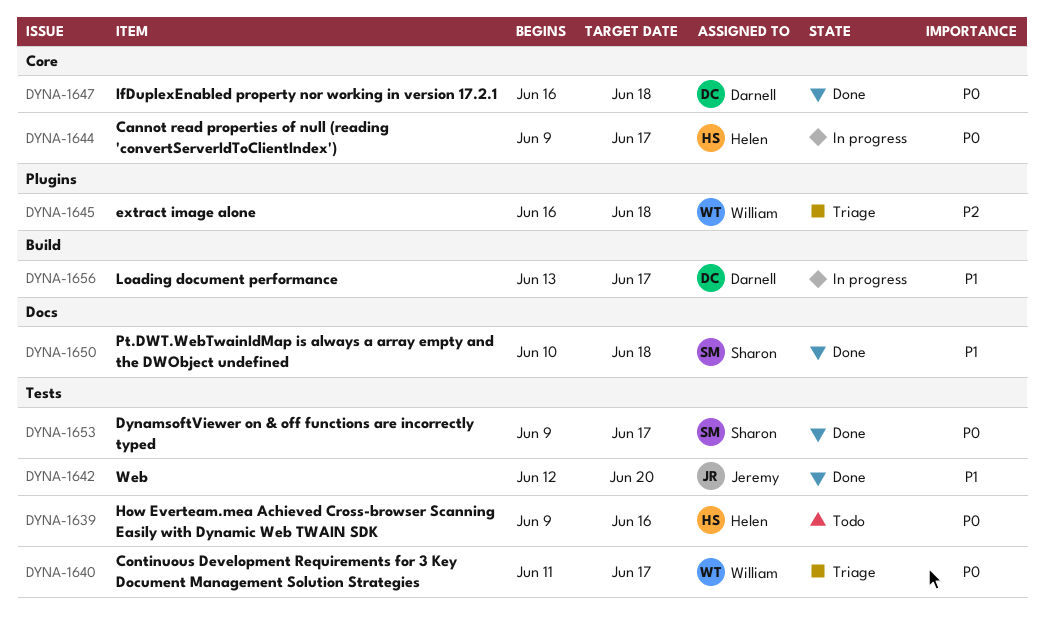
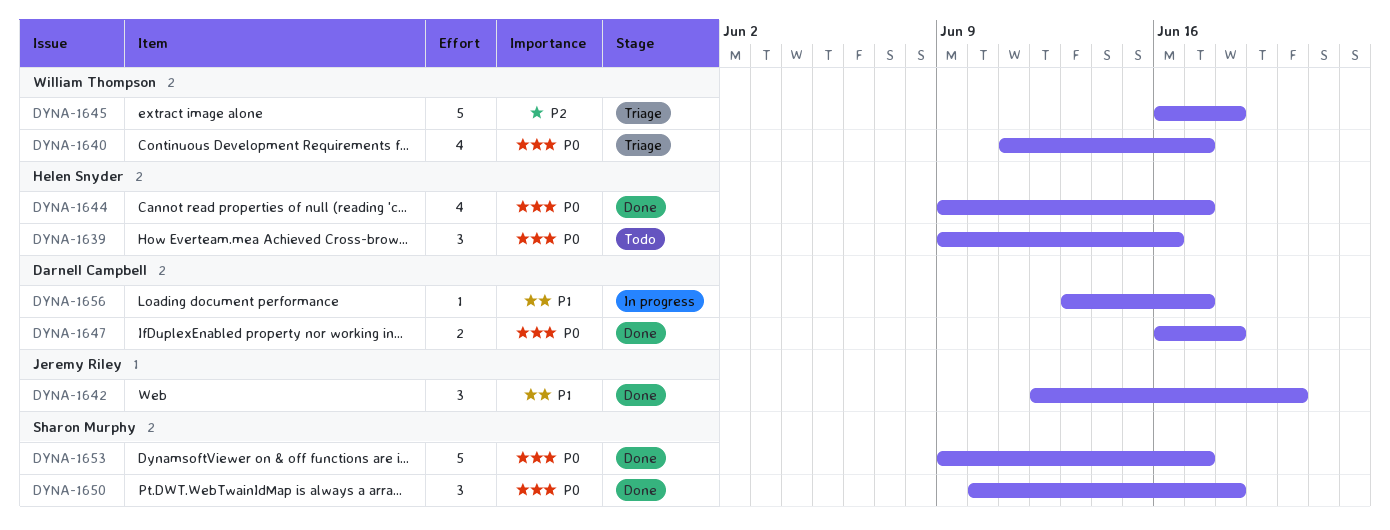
DYNA-1644, status: In progress -> Done
DYNA-1650, priority: P1 -> P0

